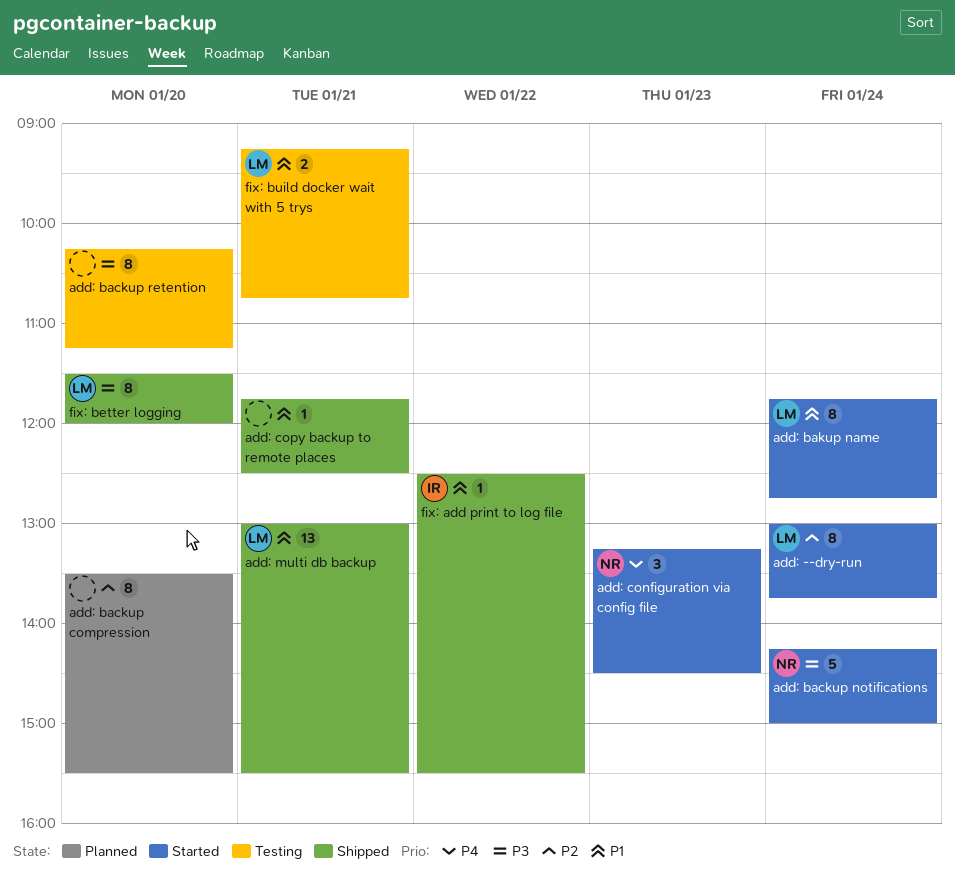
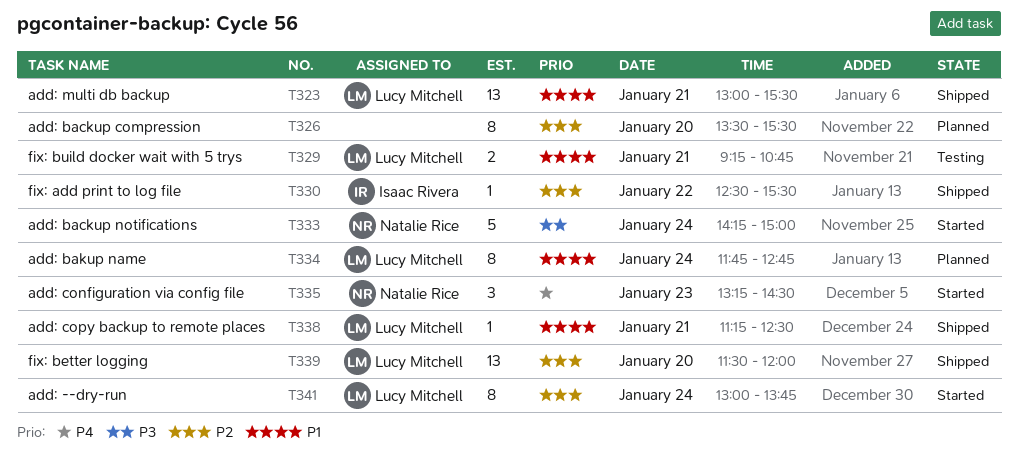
add: backup retention: present -> none
add: bakup name, status: Started -> Planned
add: copy backup to remote places, owner: none -> Lucy Mitchell
add: copy backup to remote places, begins: 11:45 -> 11:15
fix: add print to log file, priority: P1 -> P2
fix: better logging, priority: P3 -> P2
fix: better logging, estimate: 8 -> 13

